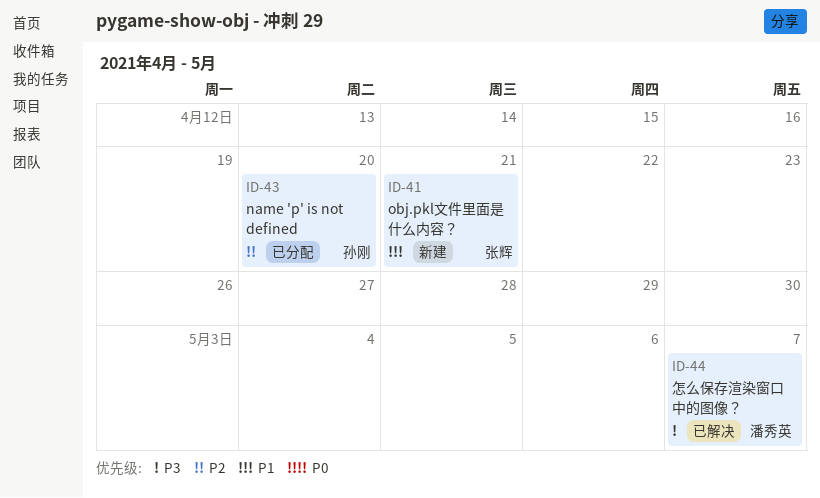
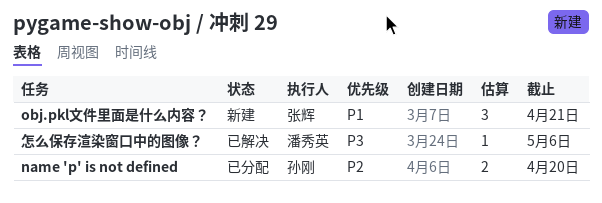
怎么保存渲染窗口中的图像？, due: May 7 -> May 6

